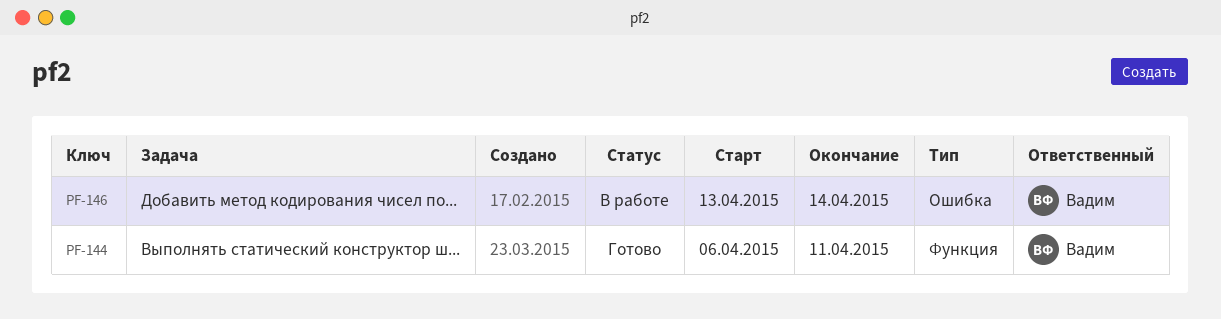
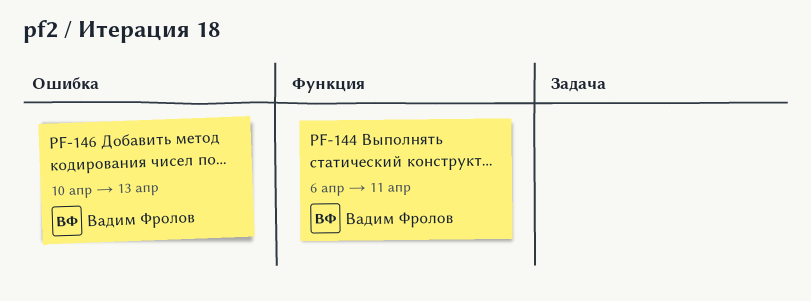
PF-146, start: Apr 13 -> Apr 10
PF-146, due: Apr 14 -> Apr 13

